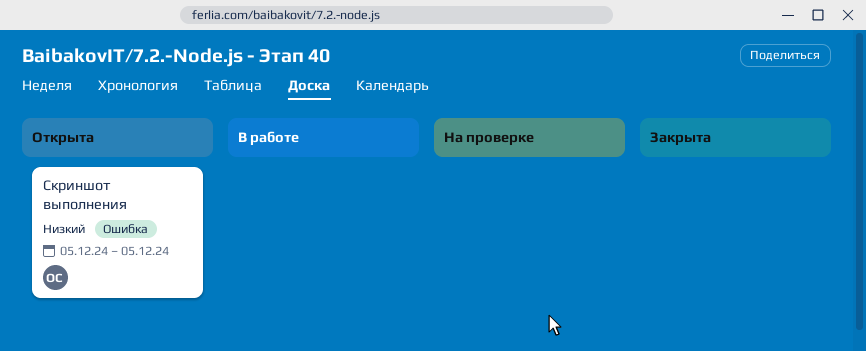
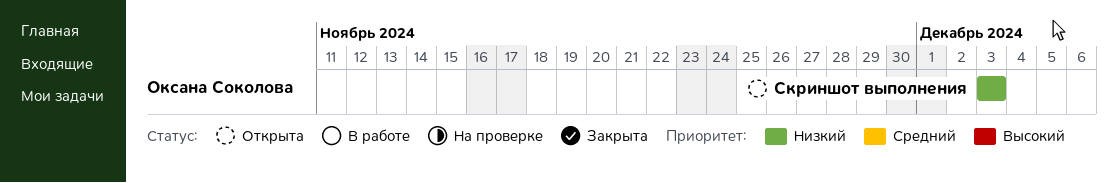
Скриншот выполнения, start: Dec 5 -> Dec 3
Скриншот выполнения, due: Dec 5 -> Dec 3

